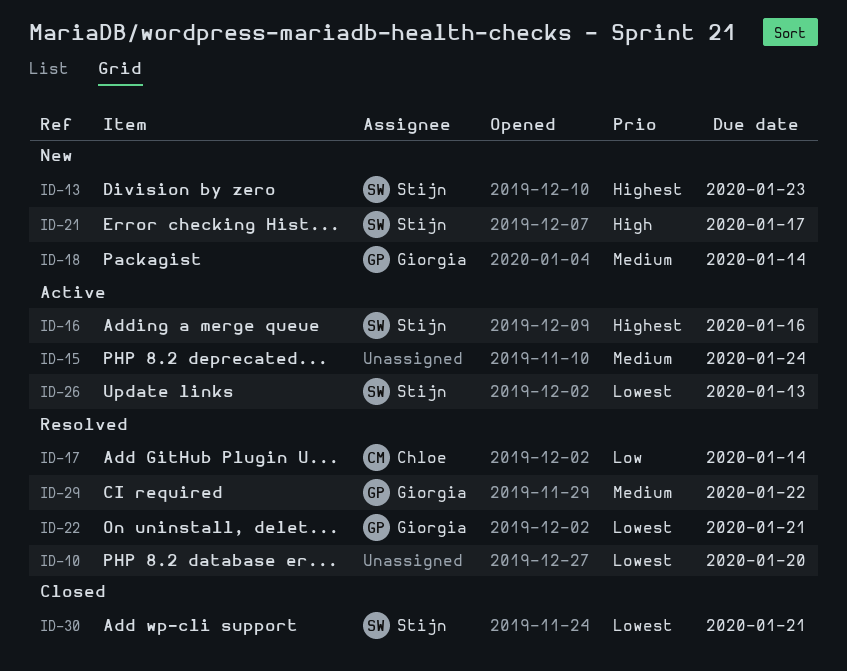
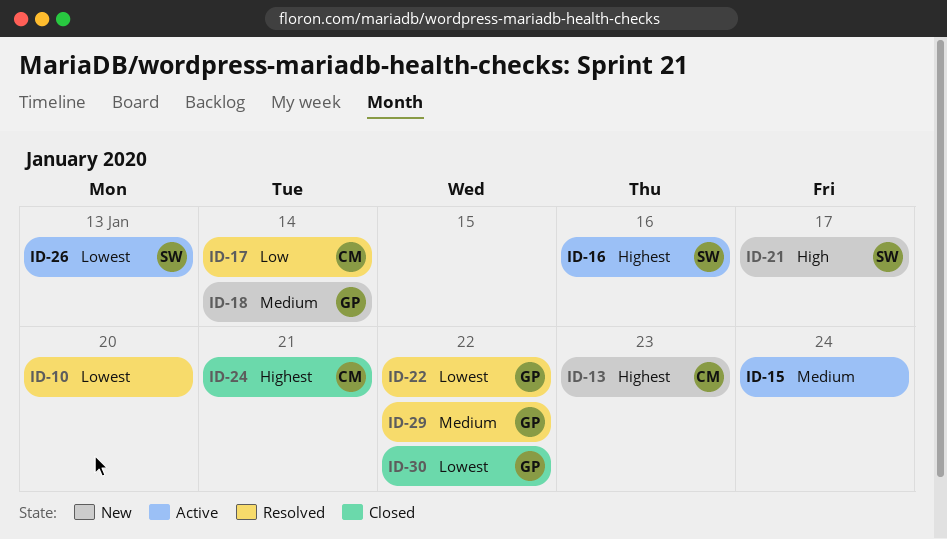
ID-13, owner: Stijn -> Chloe
ID-22, due: Jan 21 -> Jan 22
ID-24: none -> present
ID-30, owner: Stijn -> Giorgia
ID-30, due: Jan 21 -> Jan 22

